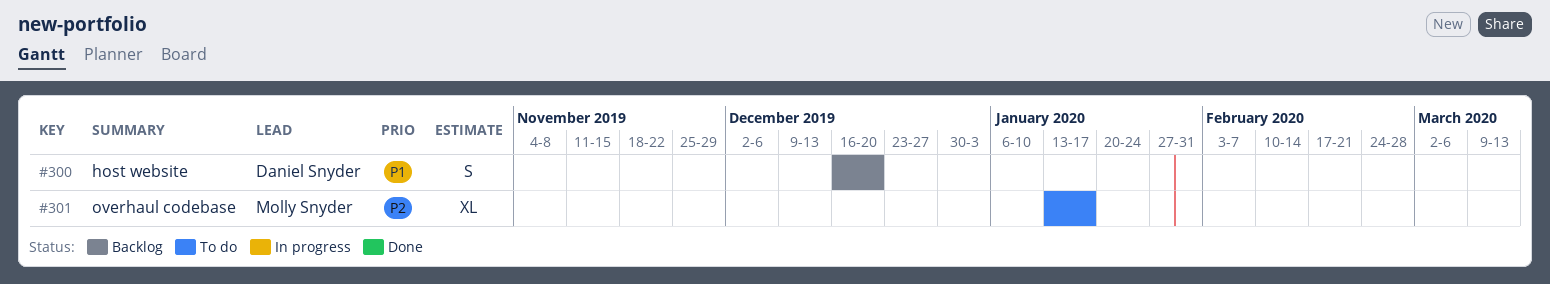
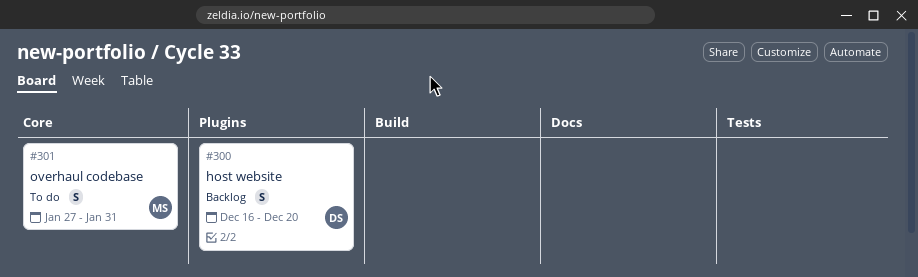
#301, estimate: XL -> S
#301, start: Jan 13 -> Jan 27
#301, due: Jan 17 -> Jan 31

